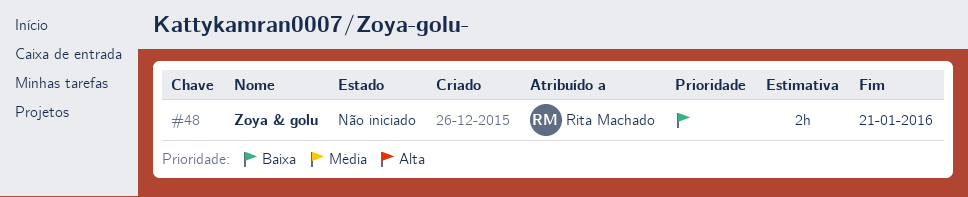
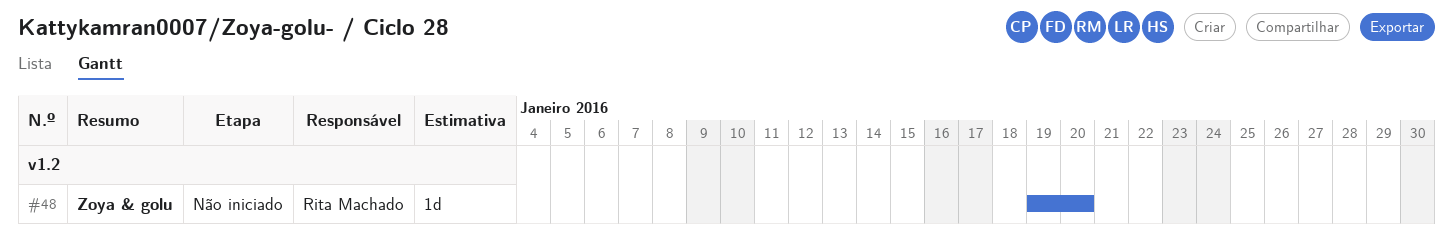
#48, estimate: 2h -> 1d
#48, due: Jan 21 -> Jan 20

